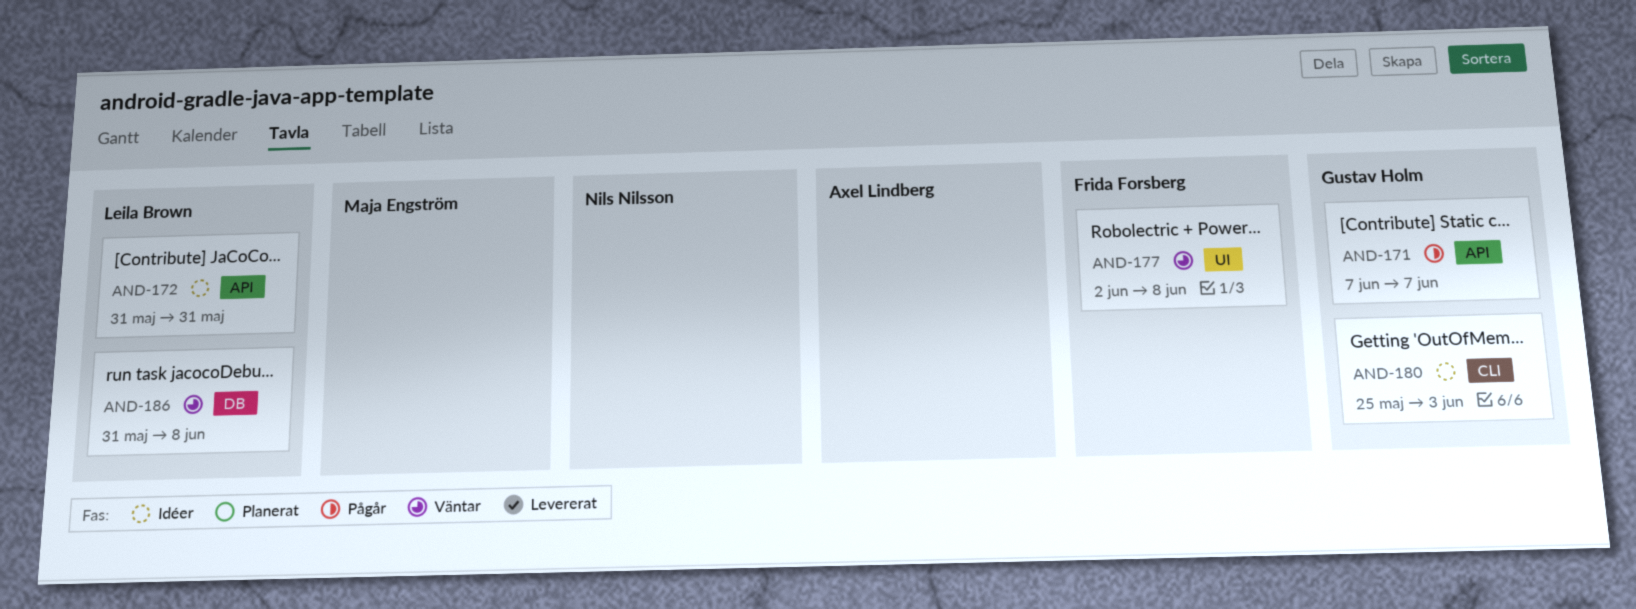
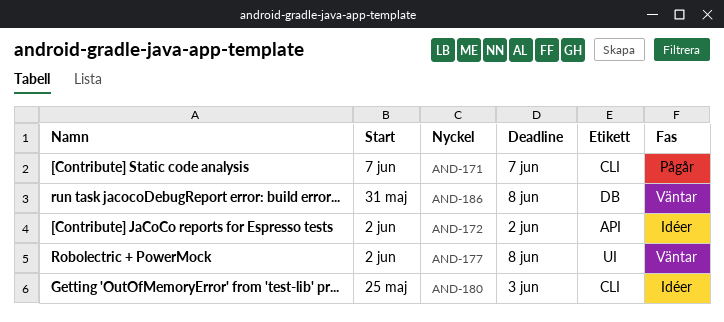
AND-171, label: API -> CLI
AND-172, start: May 31 -> Jun 2
AND-172, due: May 31 -> Jun 2

